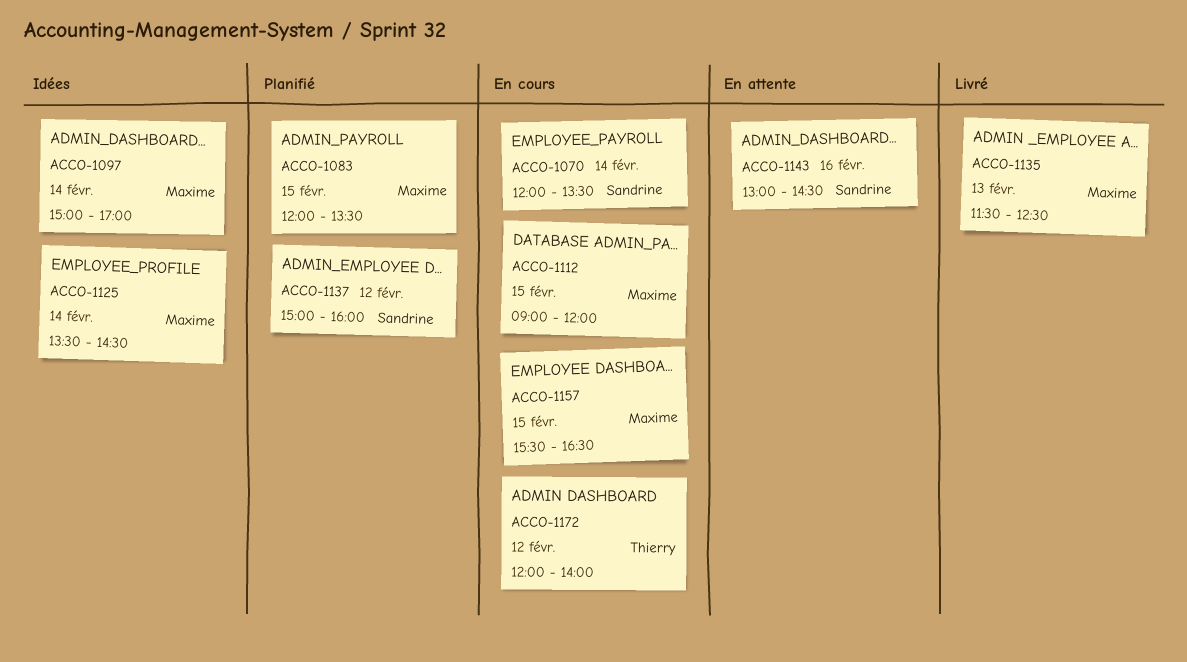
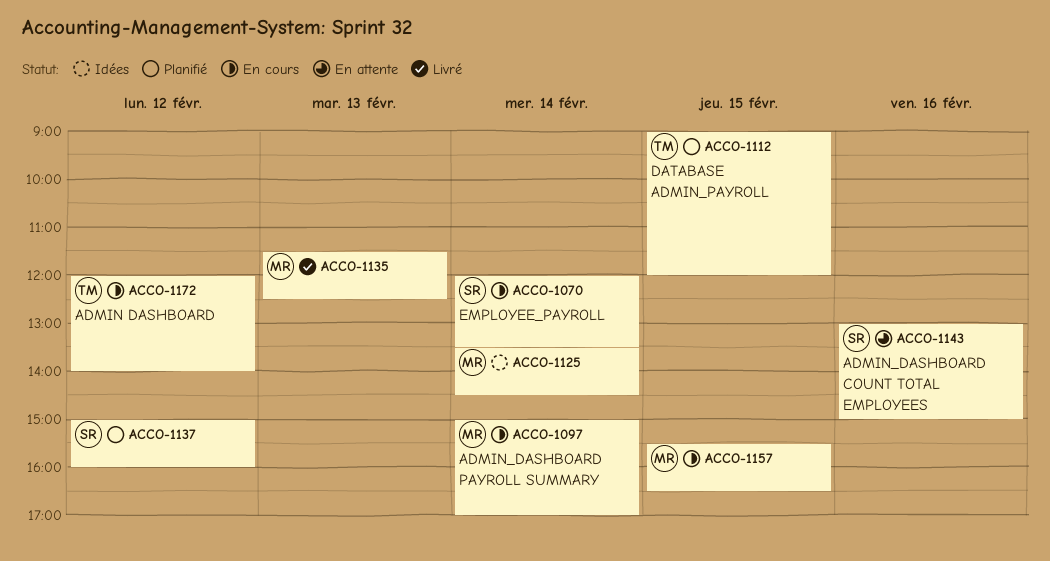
ACCO-1083: present -> none
ACCO-1097, status: Idées -> En cours
ACCO-1112, status: En cours -> Planifié
ACCO-1112, owner: Maxime -> Thierry
ACCO-1143, ends: 14:30 -> 15:00

